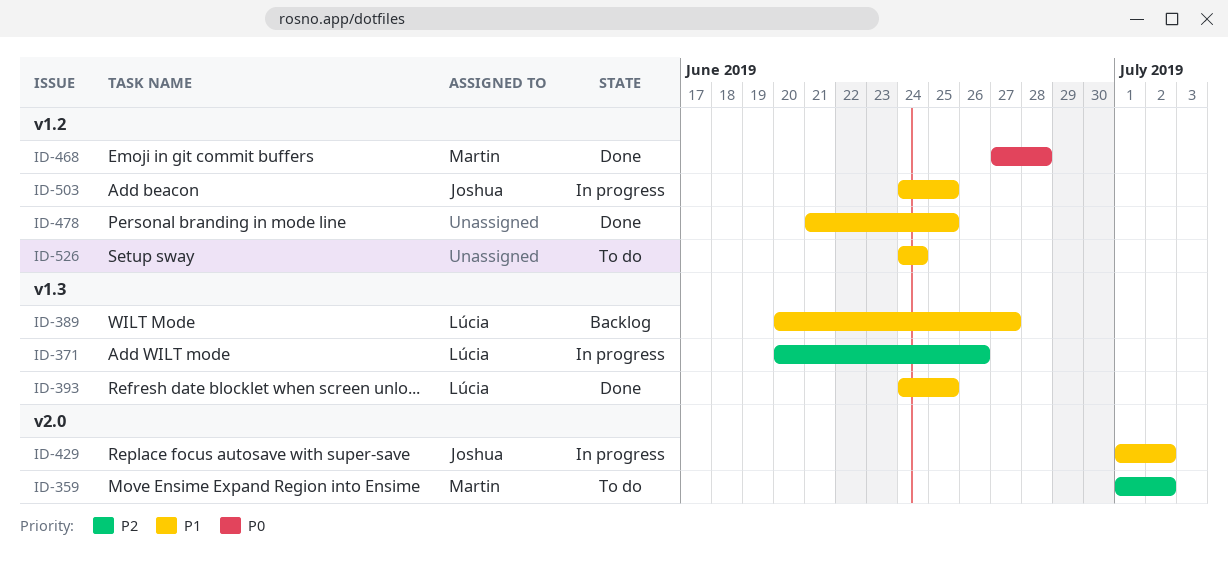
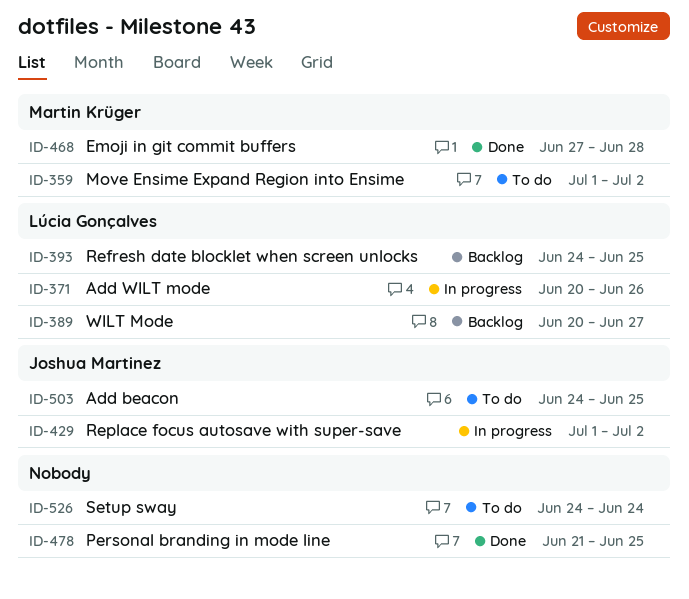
ID-393, status: Done -> Backlog
ID-503, status: In progress -> To do

